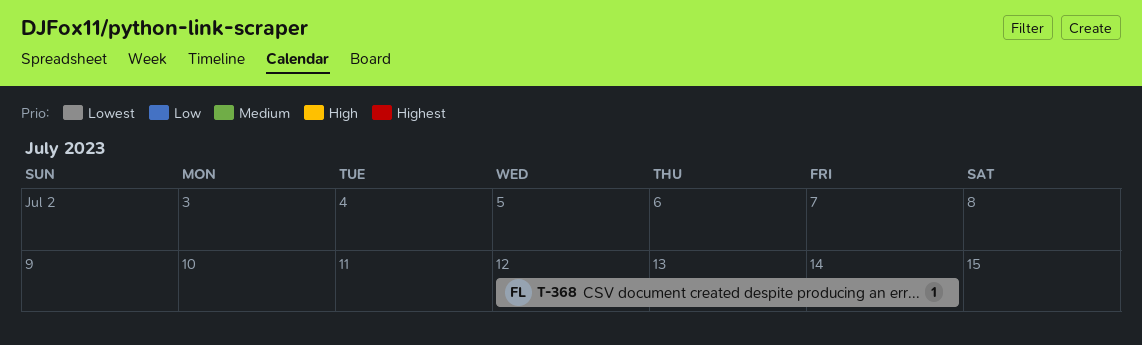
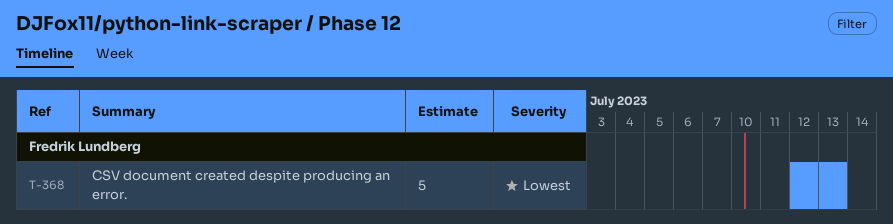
T-368, estimate: 1 -> 5
T-368, due: Jul 14 -> Jul 13

